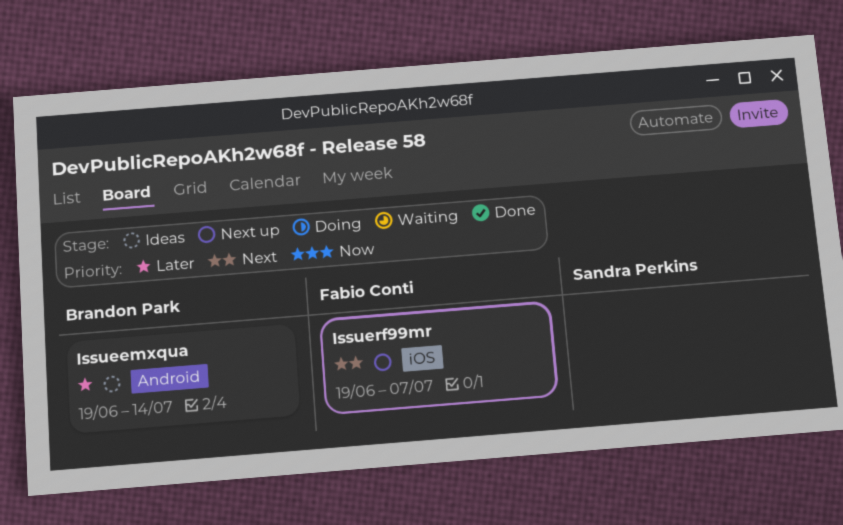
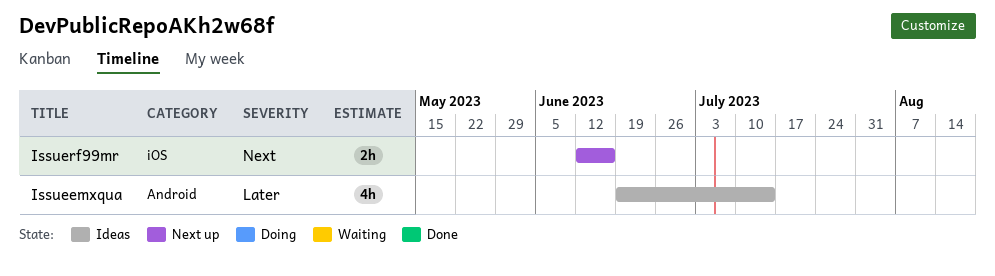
Issuerf99mr, start: Jun 19 -> Jun 12
Issuerf99mr, due: Jul 7 -> Jun 16

